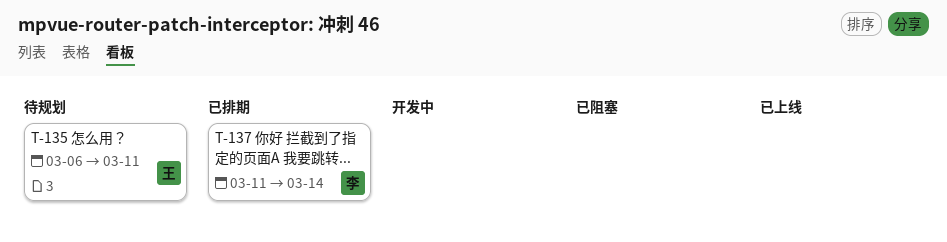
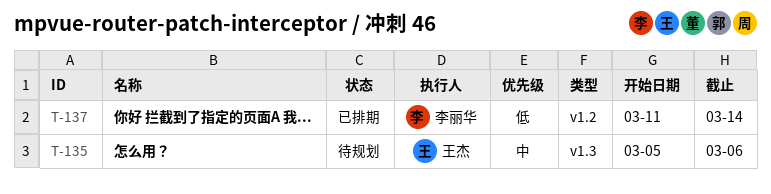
T-135, start: Mar 6 -> Mar 5
T-135, due: Mar 11 -> Mar 6

